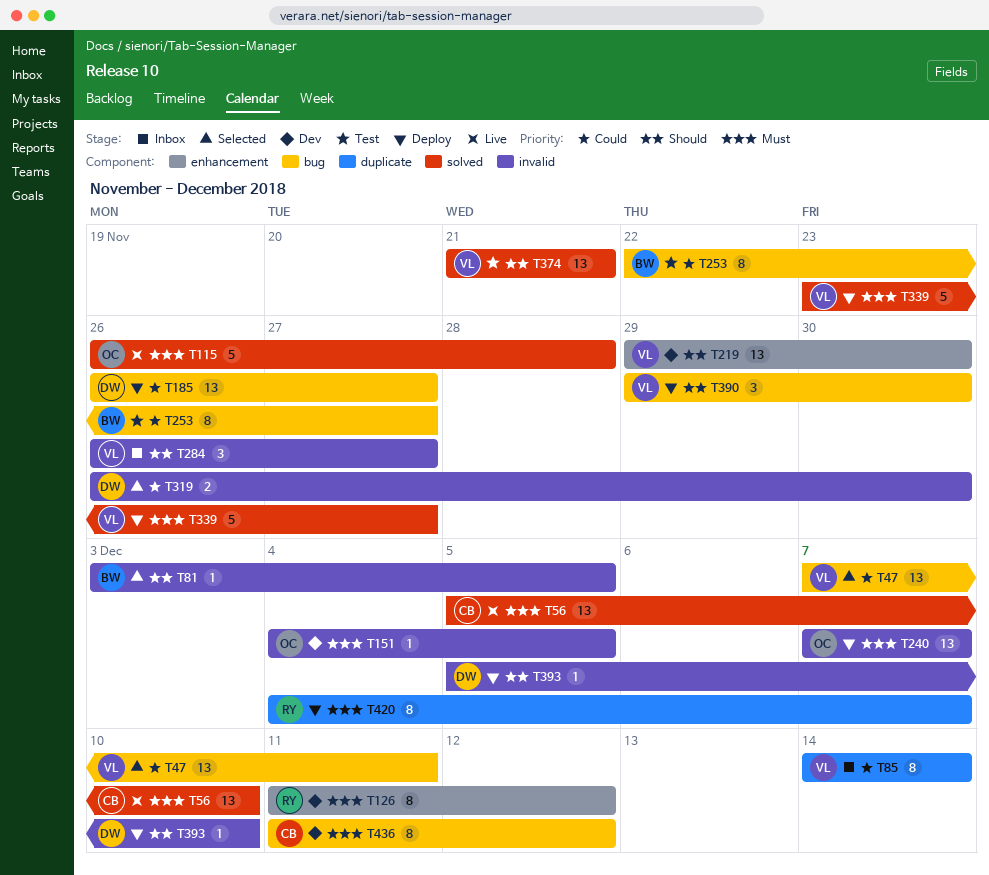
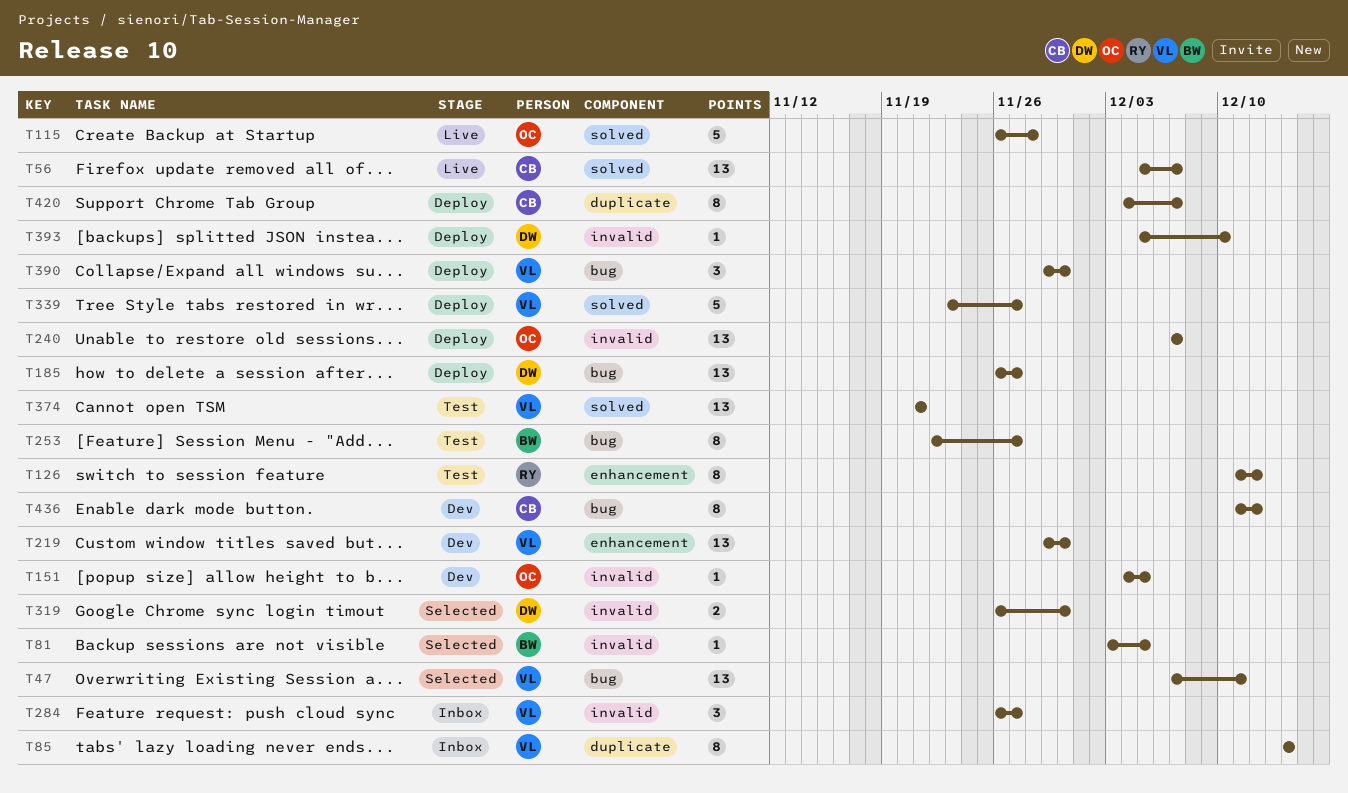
T56, due: Dec 10 -> Dec 7
T126, status: Dev -> Test
T420, owner: RY -> CB

